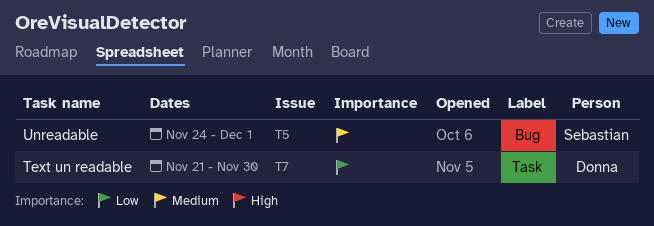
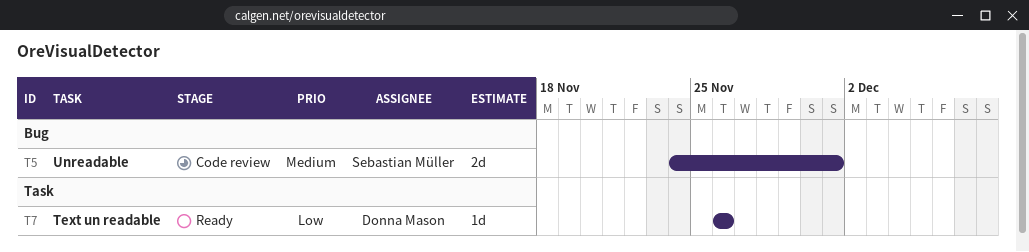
T7, start: Nov 21 -> Nov 26
T7, due: Nov 30 -> Nov 26

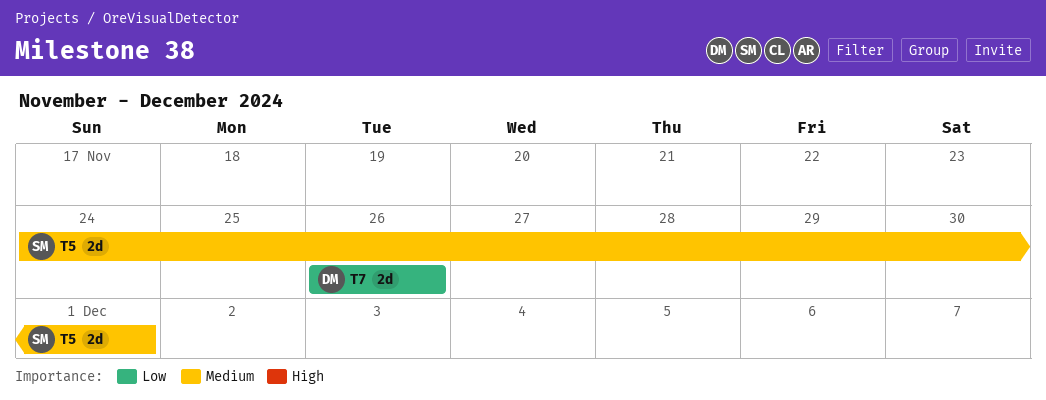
T7, estimate: 1d -> 2d

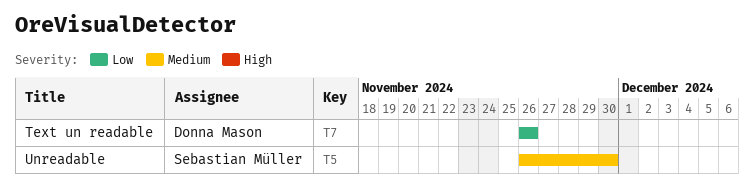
T5, start: Nov 24 -> Nov 26
T5, due: Dec 1 -> Nov 30

